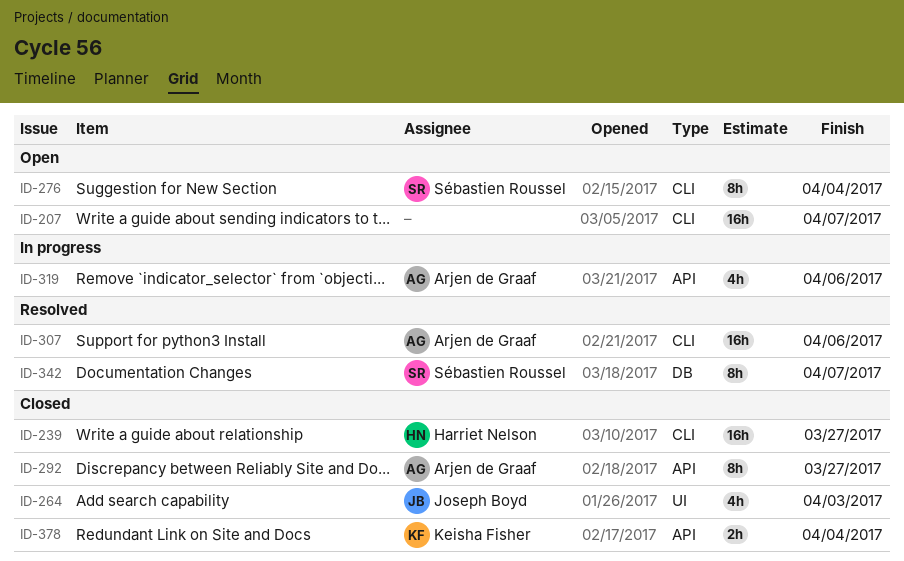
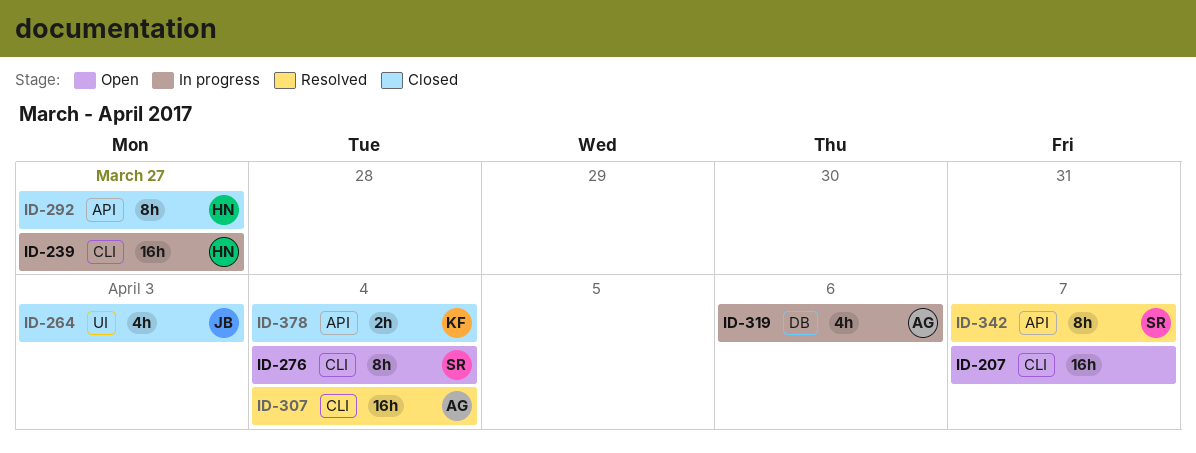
ID-239, status: Closed -> In progress
ID-292, owner: Arjen de Graaf -> Harriet Nelson
ID-307, due: Apr 6 -> Apr 4
ID-319, label: API -> DB
ID-342, label: DB -> API

